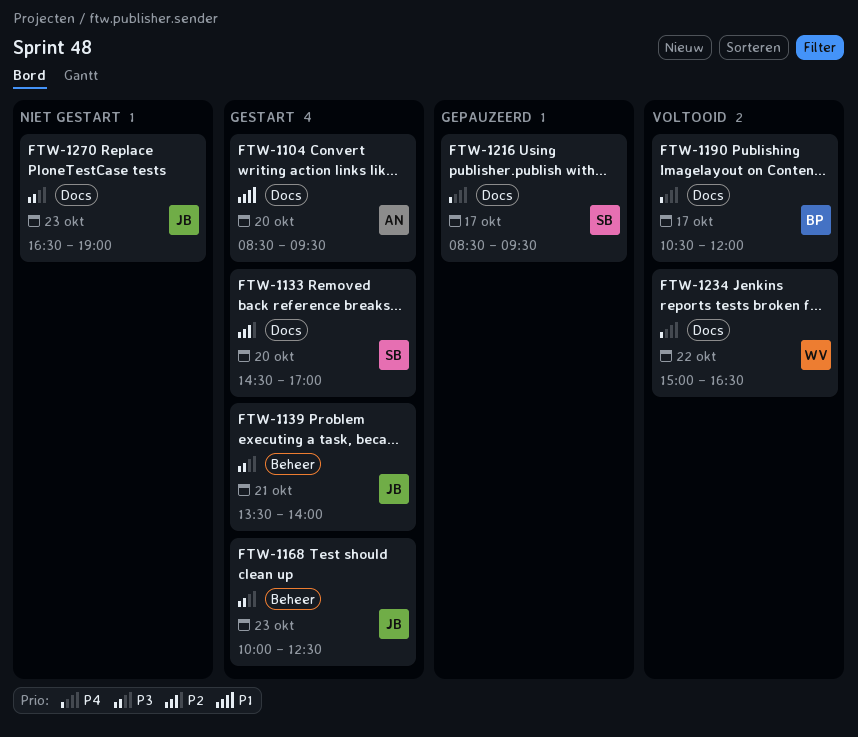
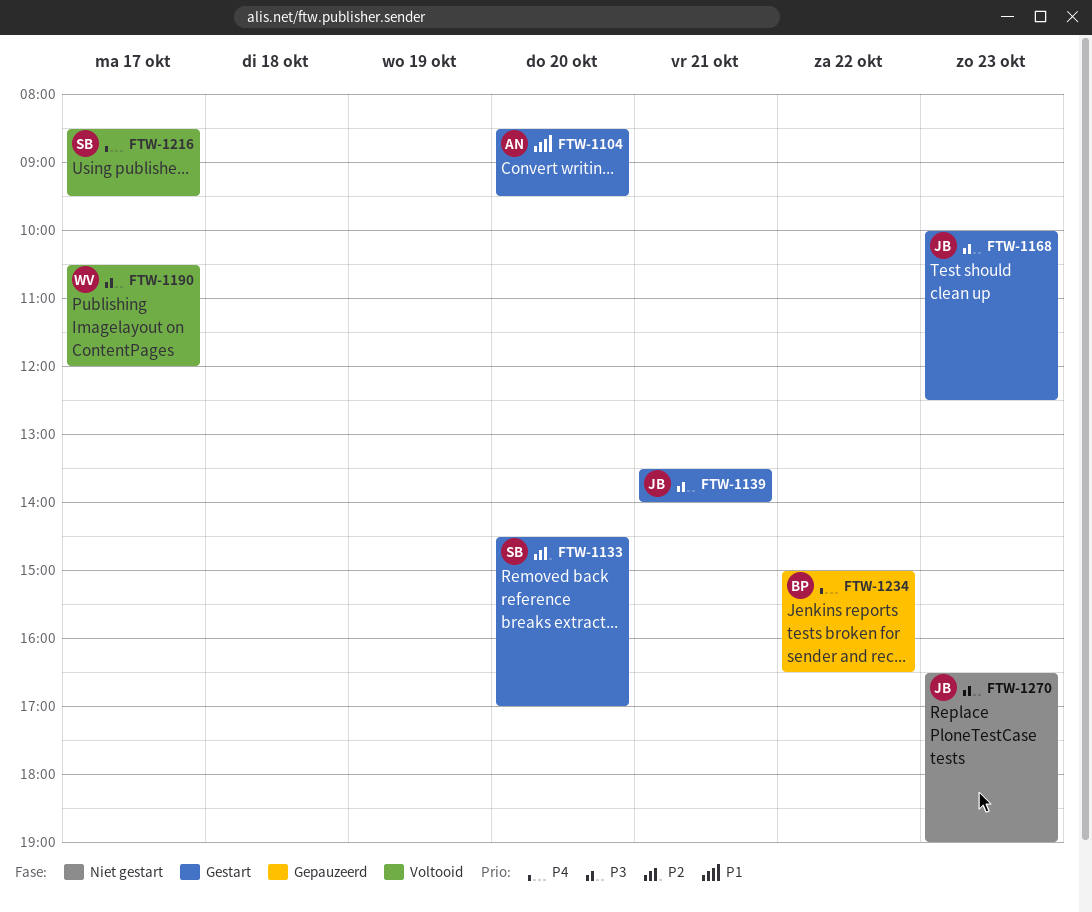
FTW-1190, owner: BP -> WV
FTW-1190, priority: P4 -> P3
FTW-1216, status: Gepauzeerd -> Voltooid
FTW-1234, status: Voltooid -> Gepauzeerd
FTW-1234, owner: WV -> BP

